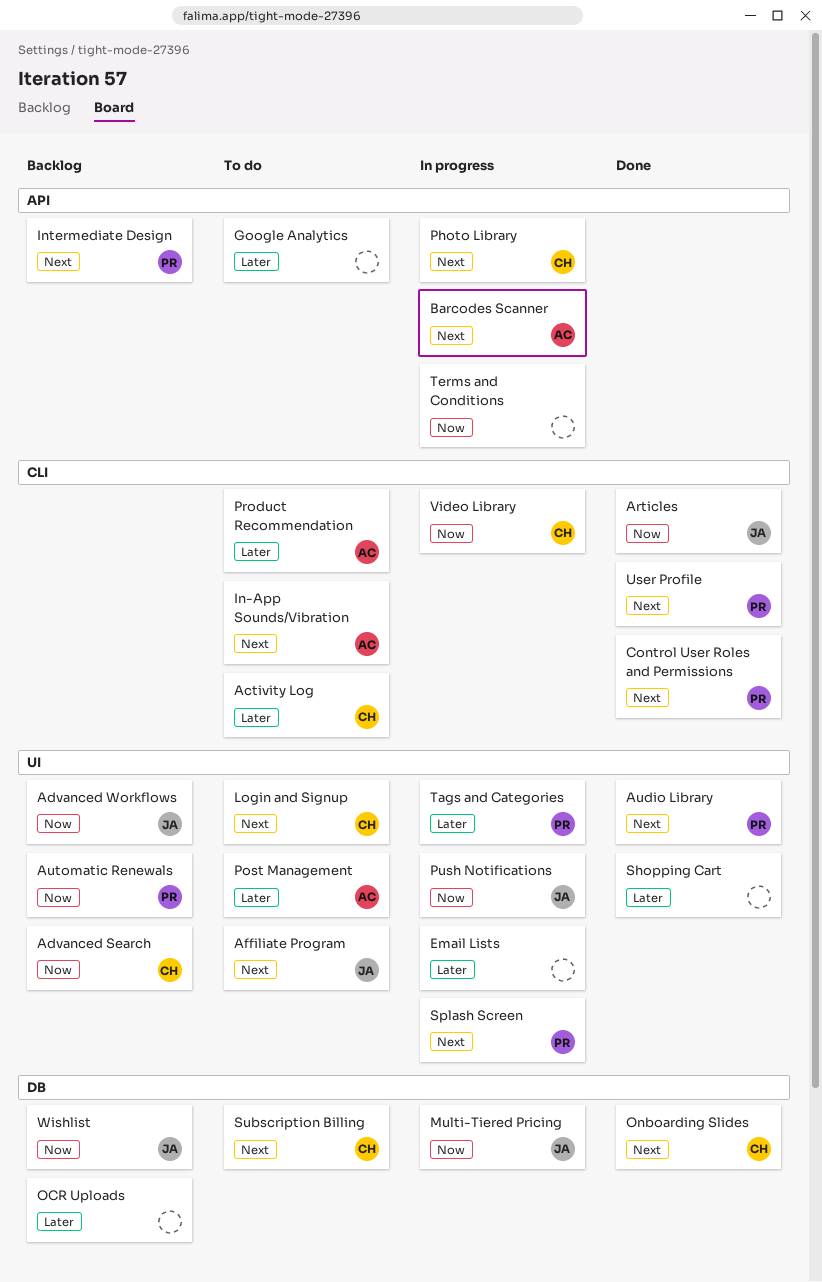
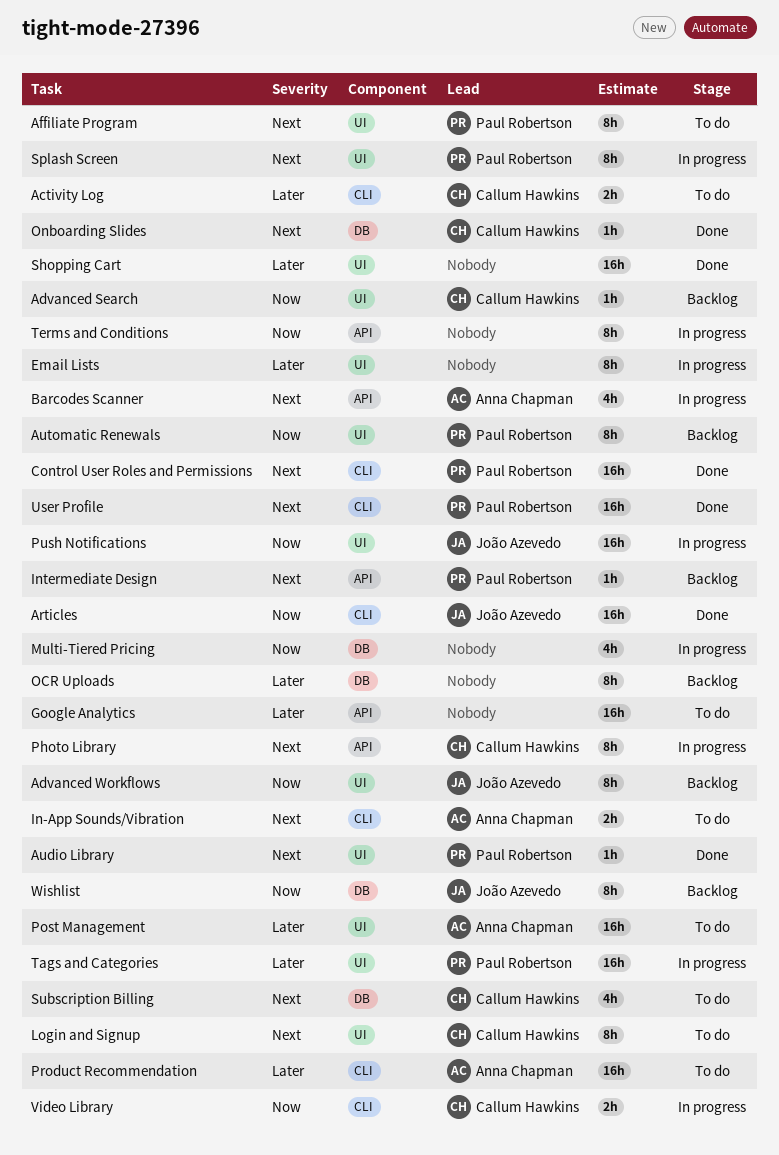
Affiliate Program, owner: João Azevedo -> Paul Robertson
Multi-Tiered Pricing, owner: João Azevedo -> none

